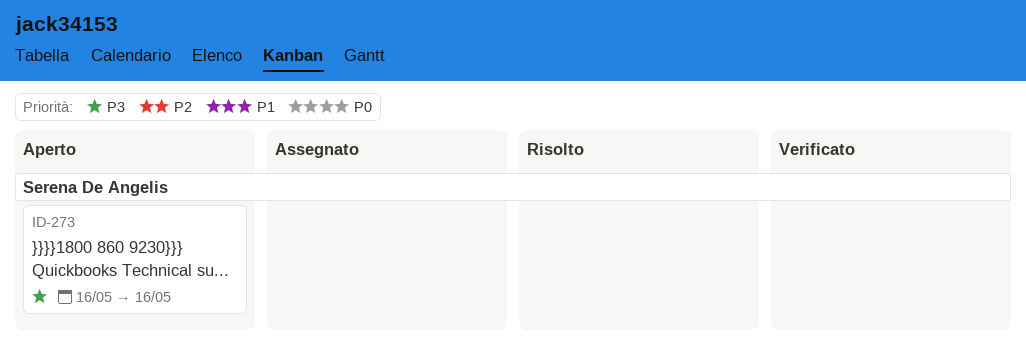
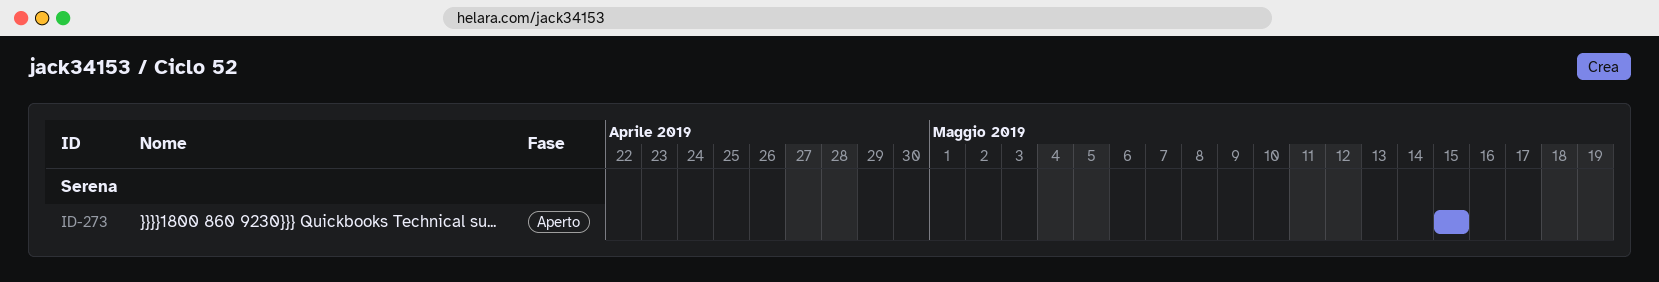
ID-273, start: May 16 -> May 15
ID-273, due: May 16 -> May 15

